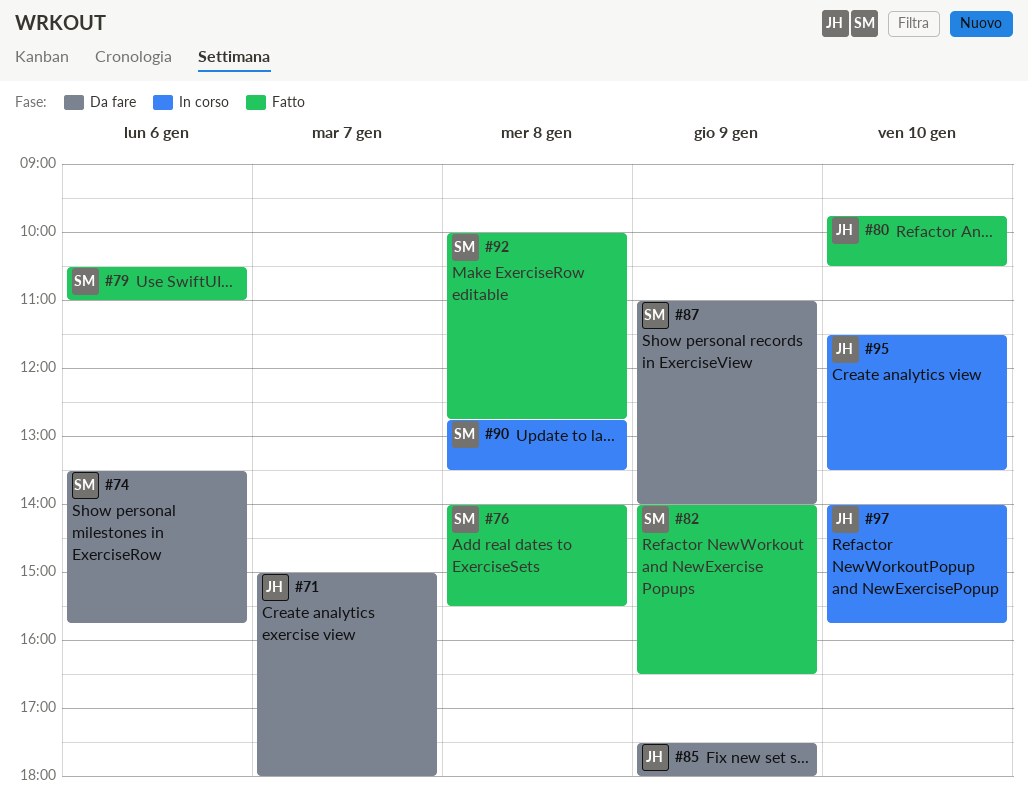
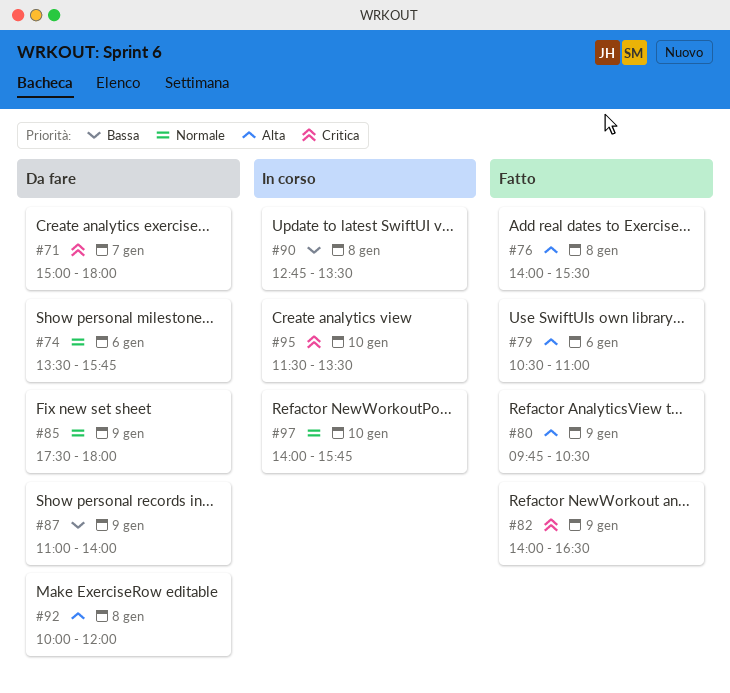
#80, day: Jan 10 -> Jan 9
#92, status: Fatto -> Da fare
#92, ends: 12:45 -> 12:00

